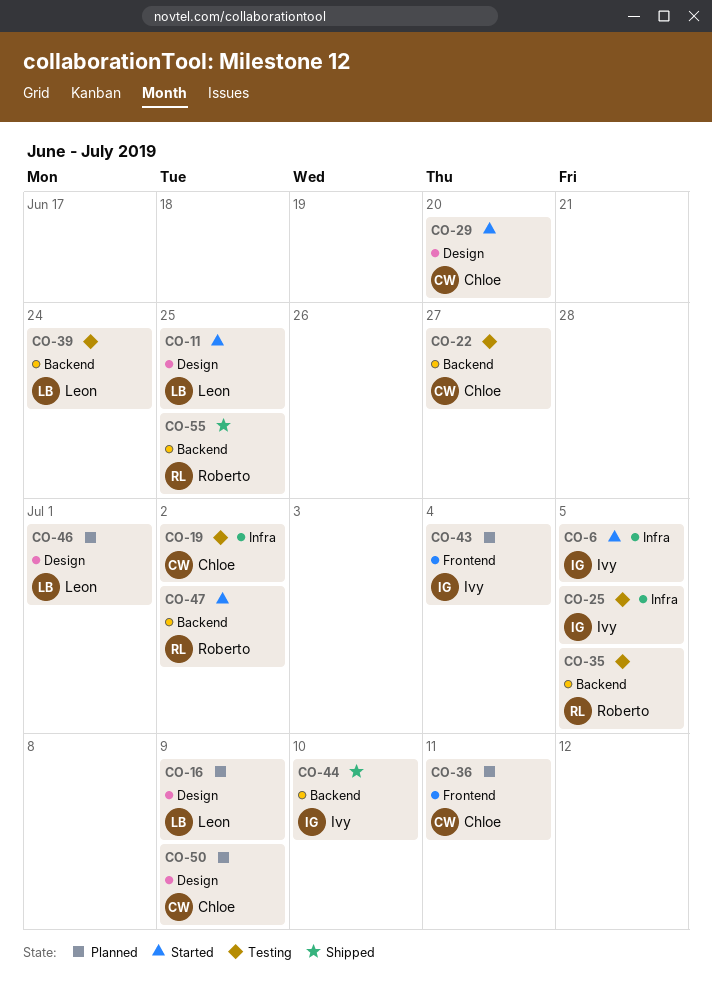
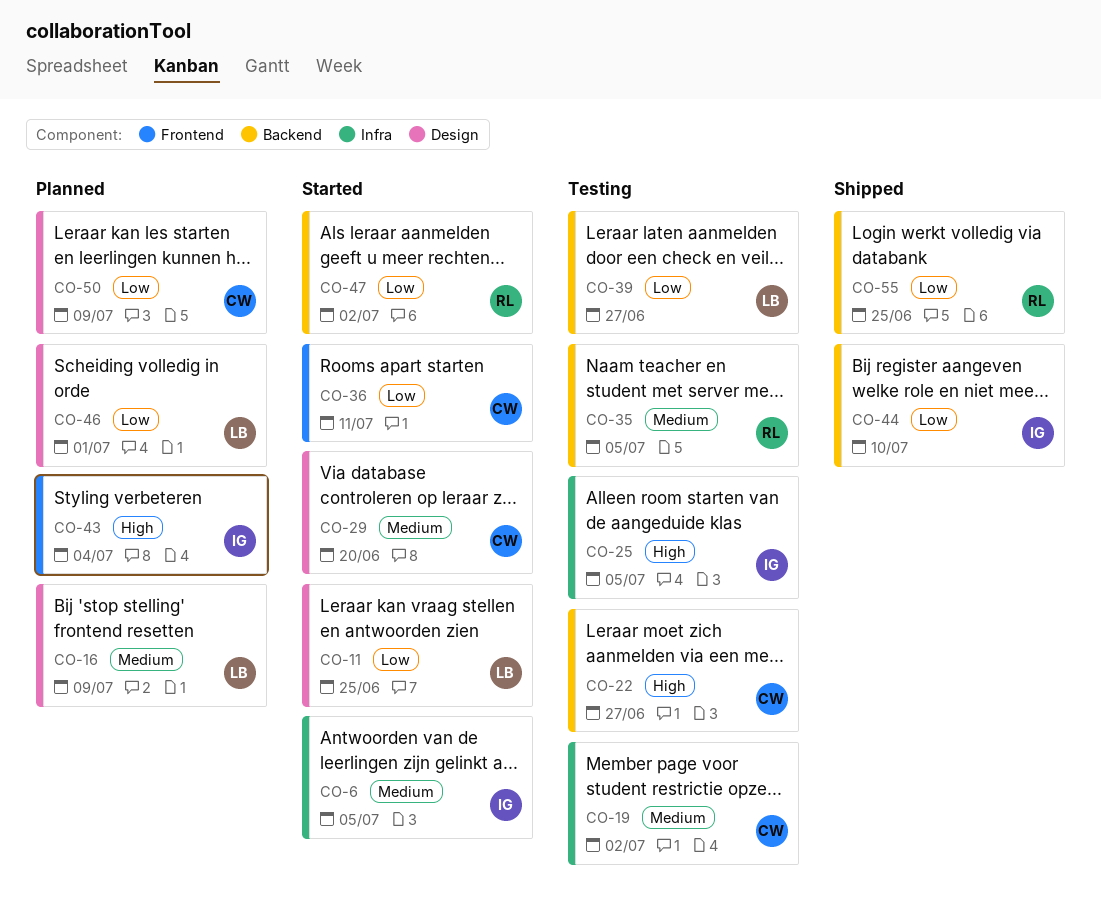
CO-36, status: Planned -> Started
CO-39, due: Jun 24 -> Jun 27

